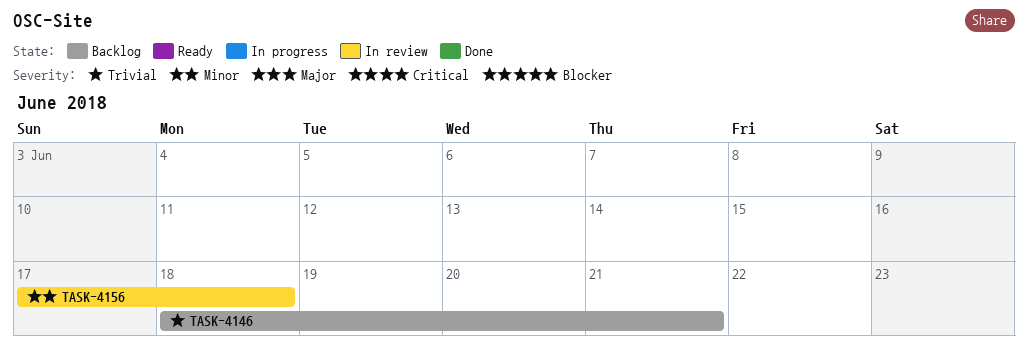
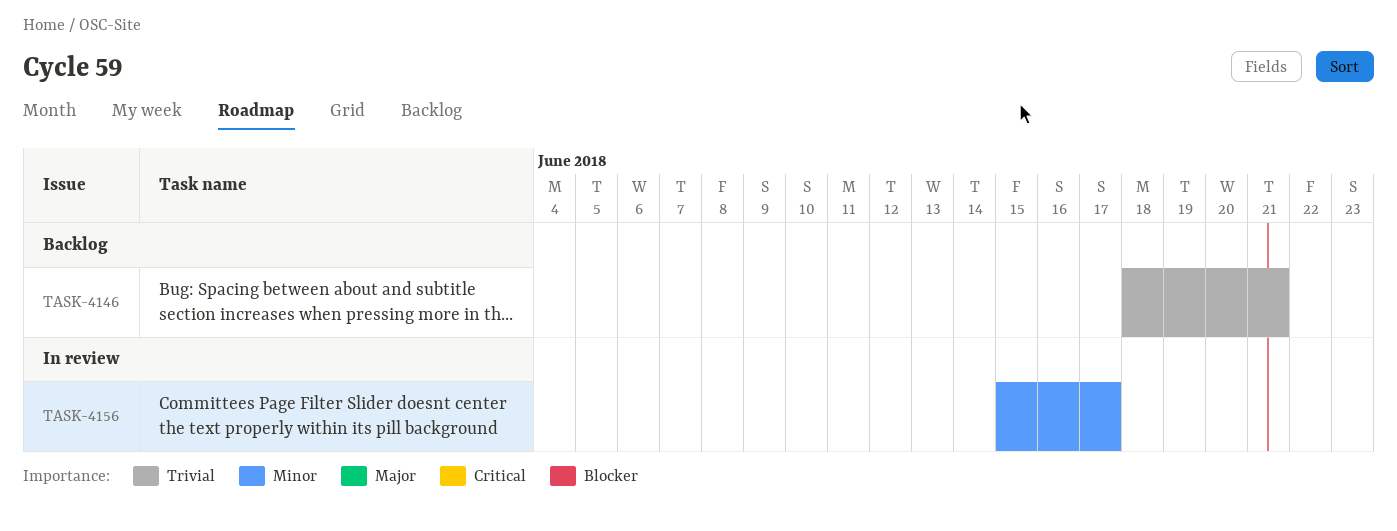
TASK-4156, start: Jun 17 -> Jun 15
TASK-4156, due: Jun 18 -> Jun 17

